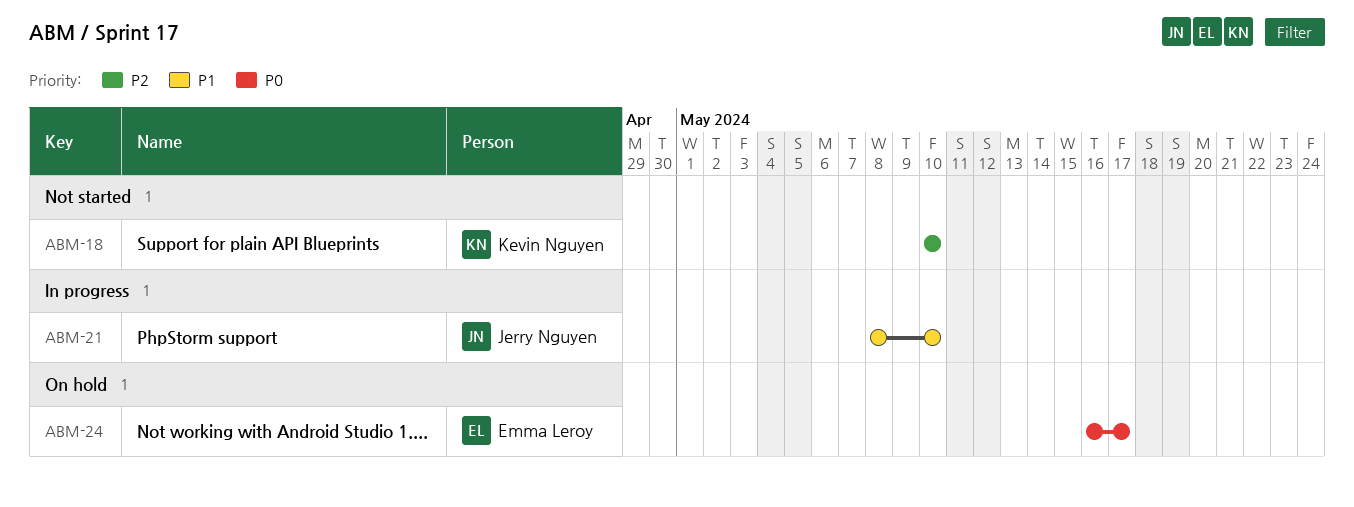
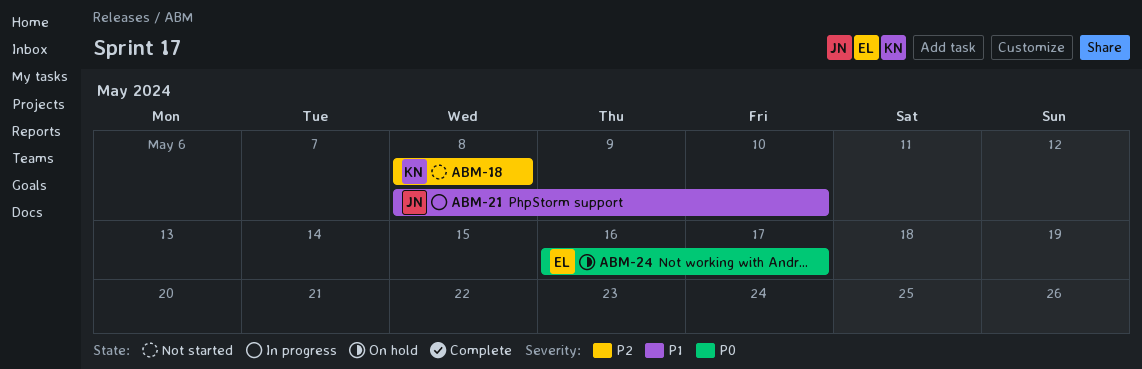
ABM-18, start: May 10 -> May 8
ABM-18, due: May 10 -> May 8

